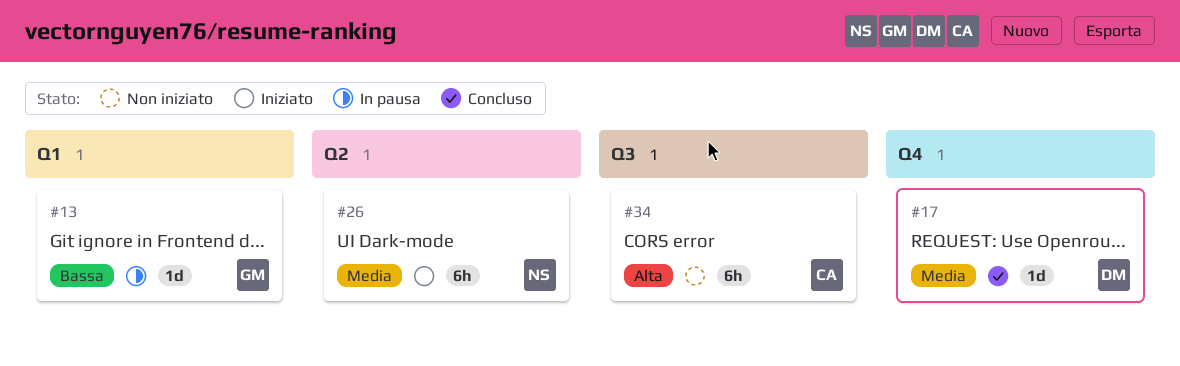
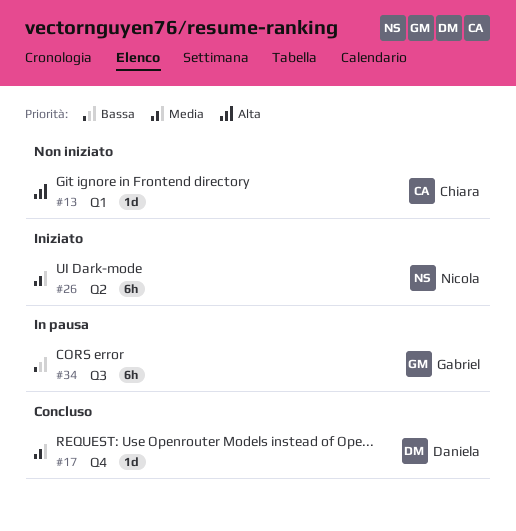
#13, status: In pausa -> Non iniziato
#13, owner: Gabriel -> Chiara
#13, priority: Bassa -> Alta
#34, status: Non iniziato -> In pausa
#34, owner: Chiara -> Gabriel
#34, priority: Alta -> Bassa

